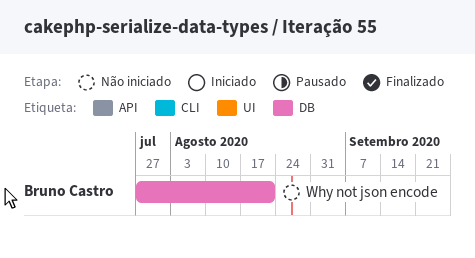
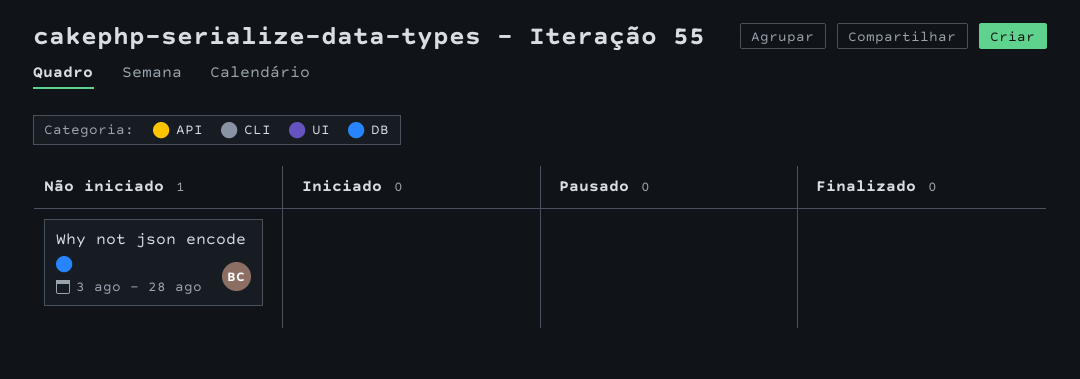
Why not json encode, start: Jul 27 -> Aug 3
Why not json encode, due: Aug 21 -> Aug 28

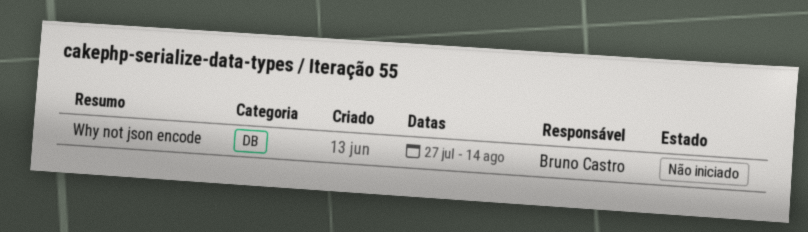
Why not json encode, start: Aug 3 -> Jul 27
Why not json encode, due: Aug 28 -> Aug 14

